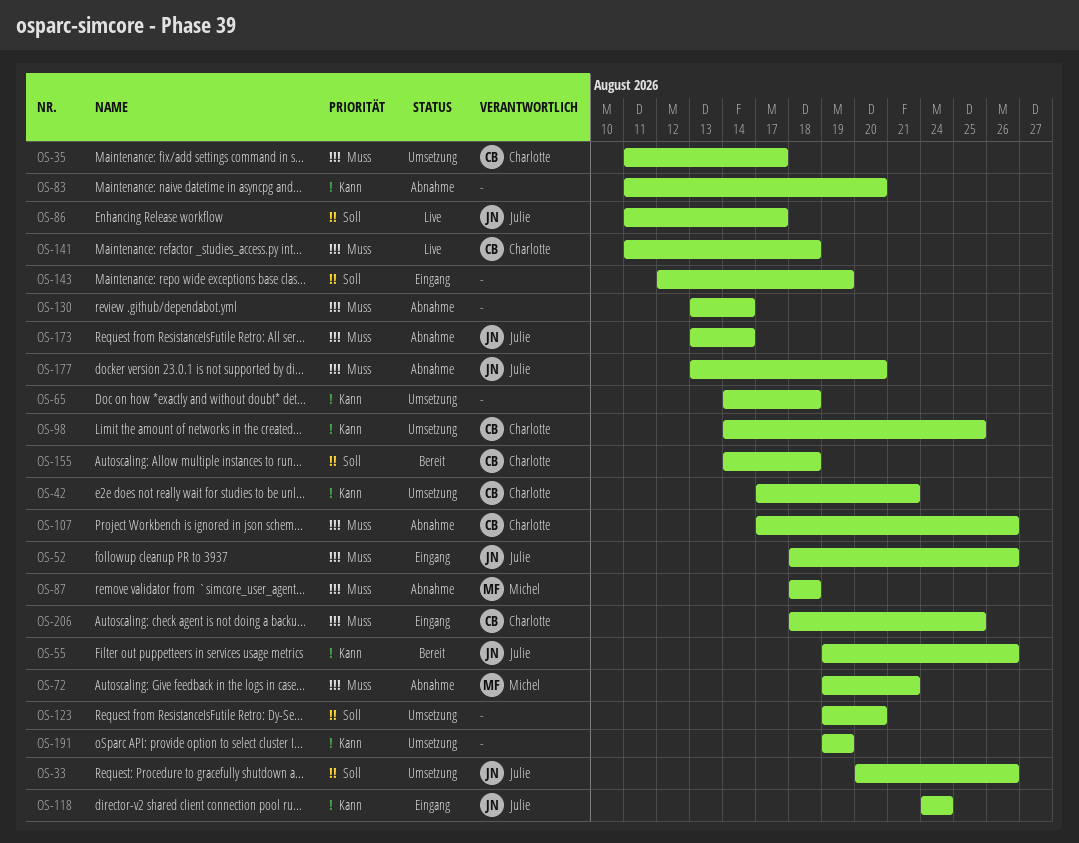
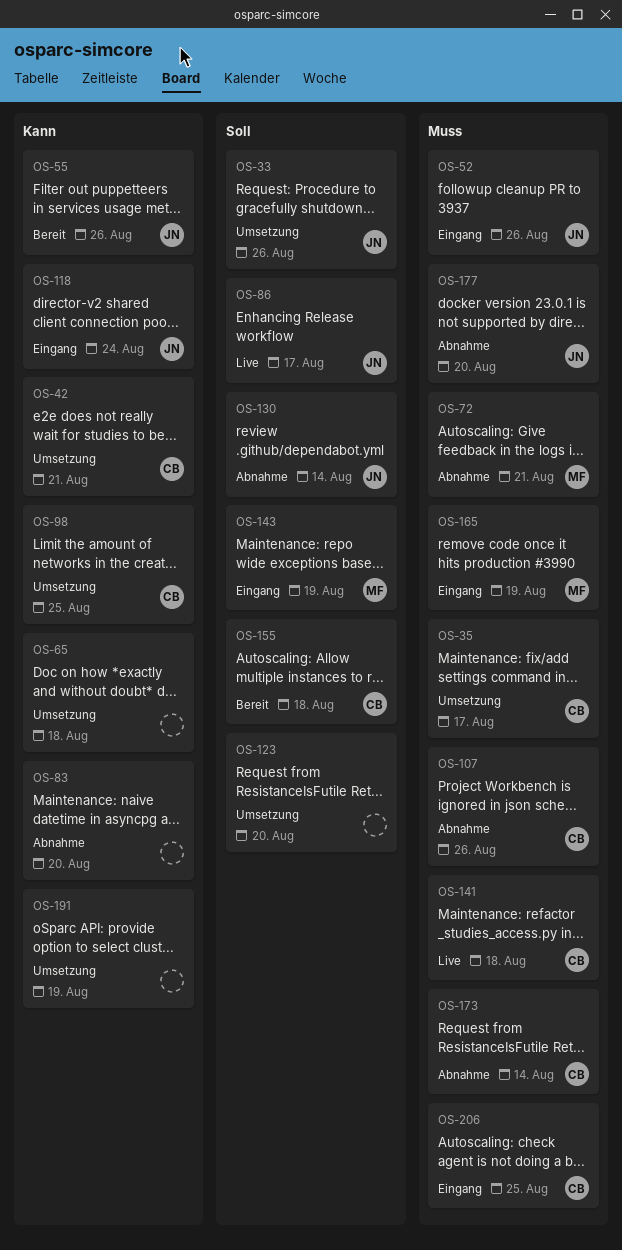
OS-87: present -> none
OS-130, owner: none -> Julie
OS-130, priority: Muss -> Soll
OS-143, owner: none -> Michel
OS-165: none -> present
OS-173, owner: Julie -> Charlotte

